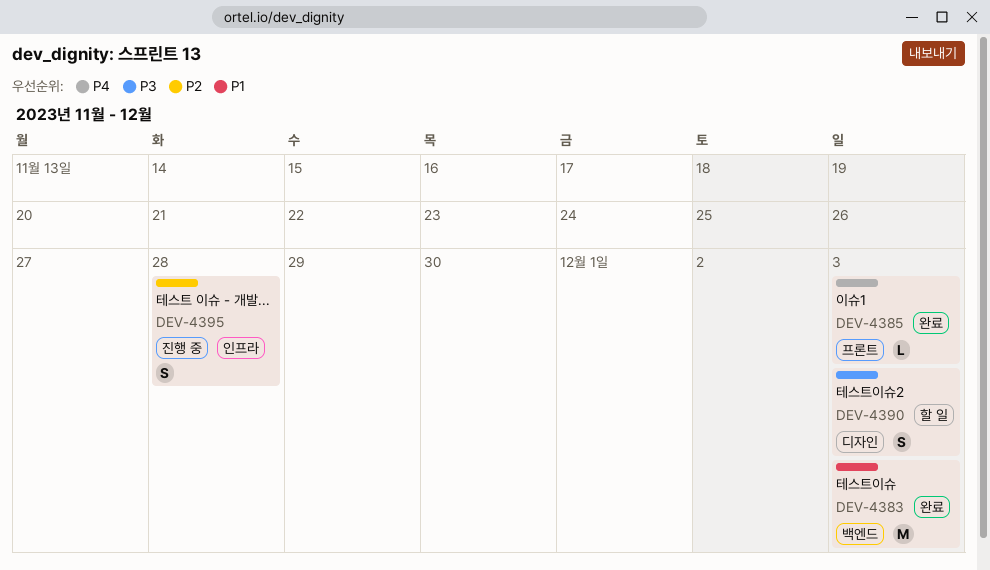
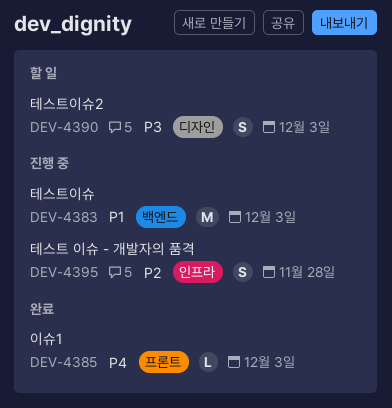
DEV-4383, status: 완료 -> 진행 중

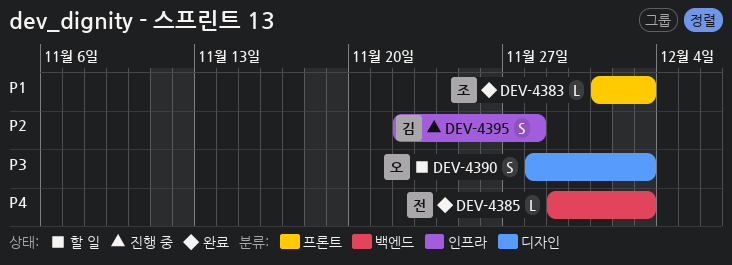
DEV-4383, status: 진행 중 -> 완료
DEV-4383, label: 백엔드 -> 프론트
DEV-4383, estimate: M -> L
DEV-4385, label: 프론트 -> 백엔드

